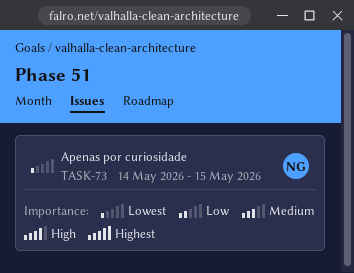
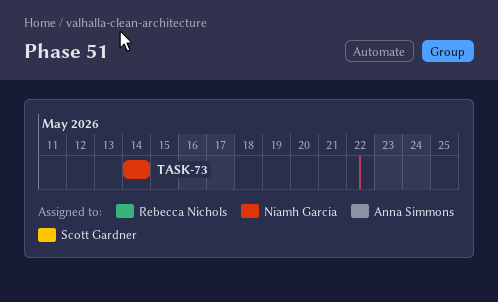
TASK-73, due: May 15 -> May 14

